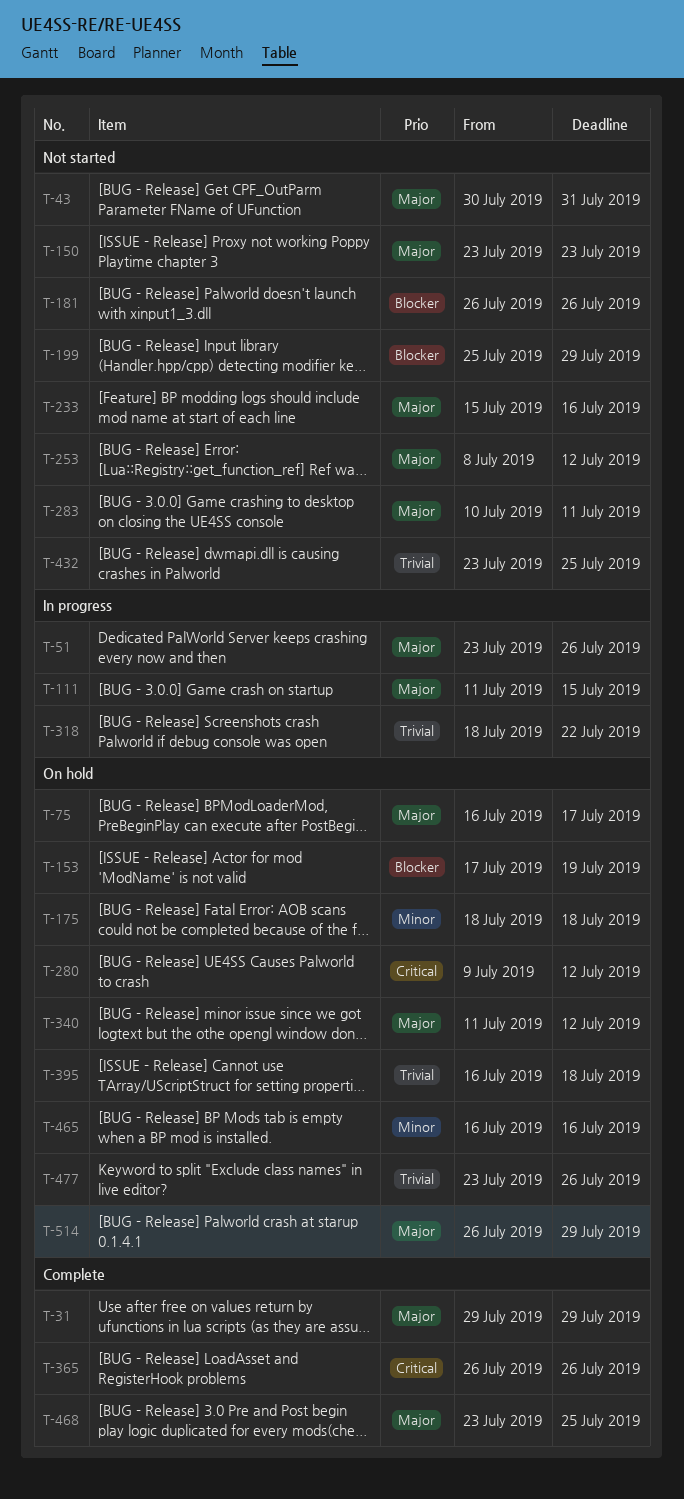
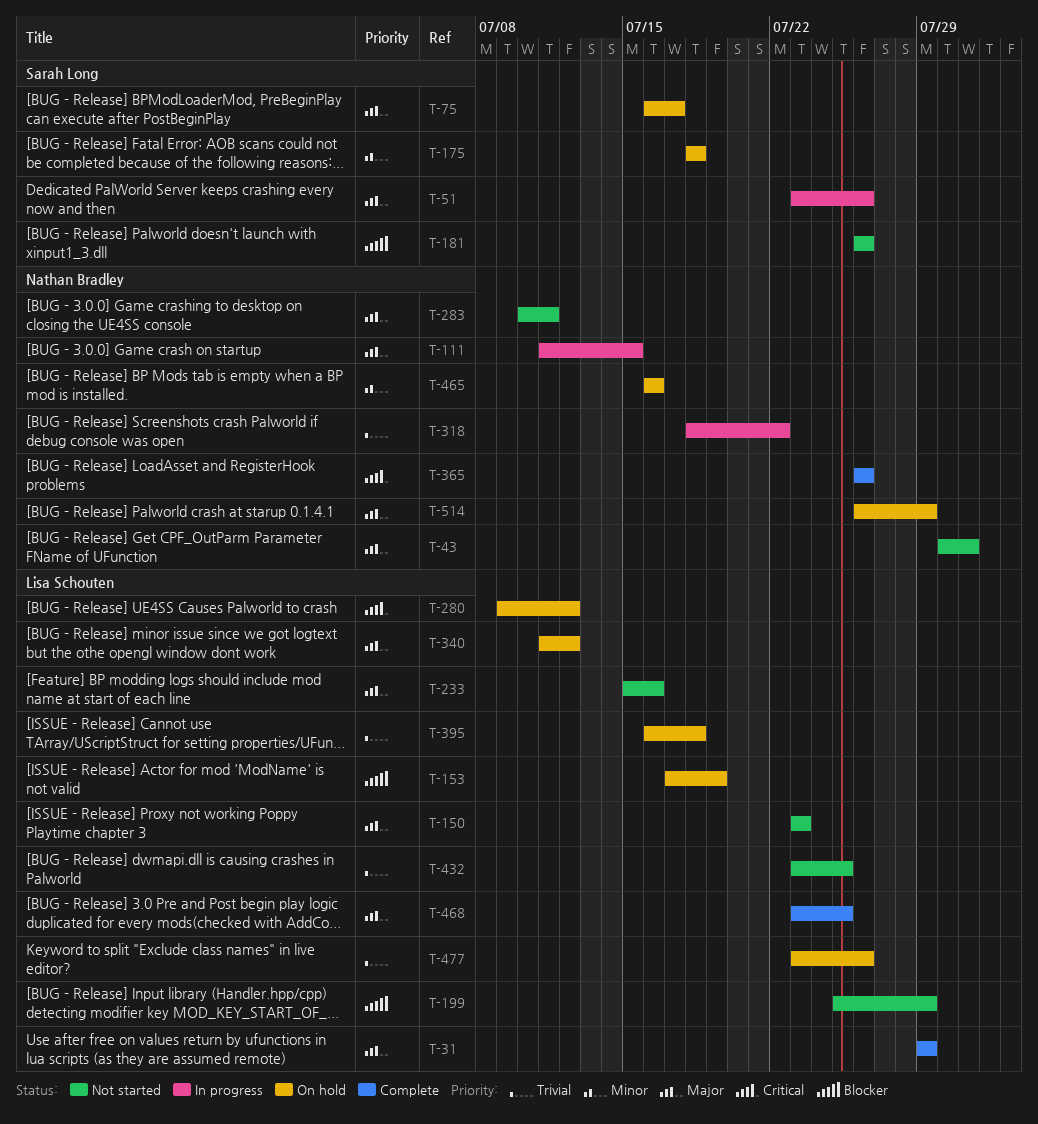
T-253: present -> none

